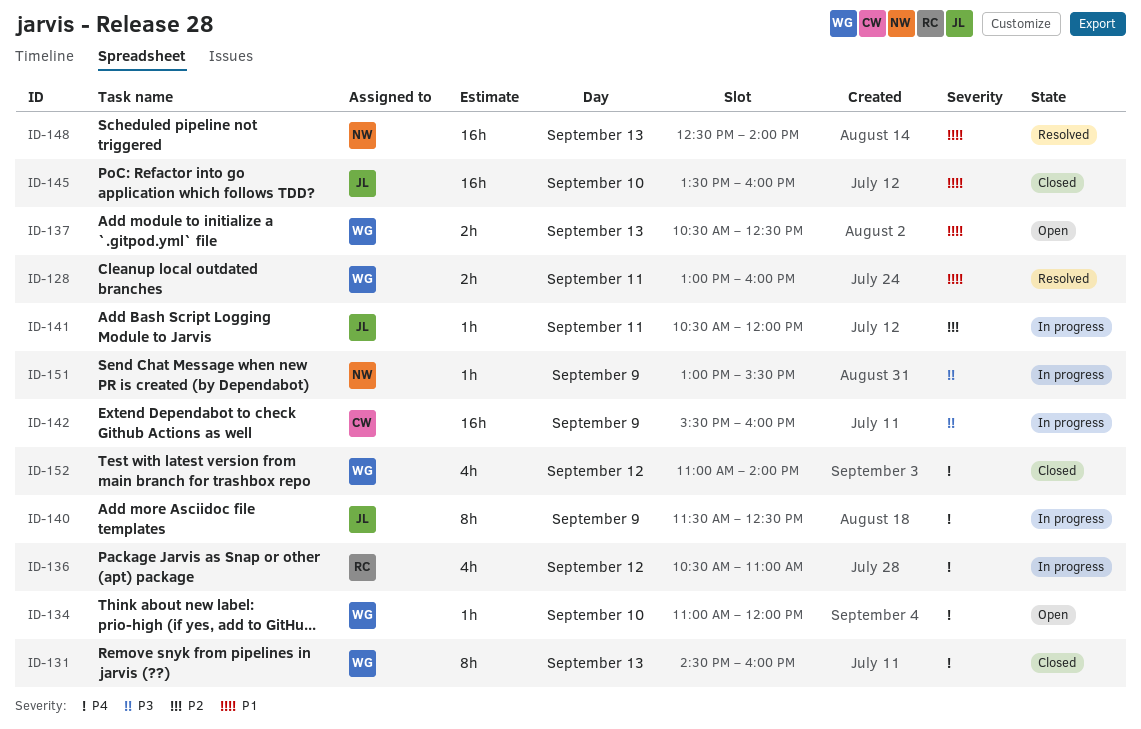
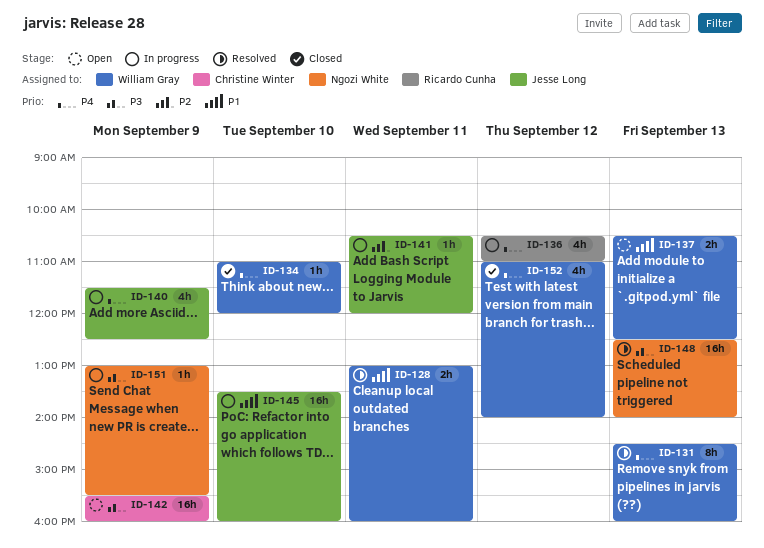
ID-131, status: Closed -> Resolved
ID-134, status: Open -> Closed
ID-140, estimate: 8h -> 4h
ID-142, status: In progress -> Open
ID-145, status: Closed -> In progress
ID-148, priority: P1 -> P3

